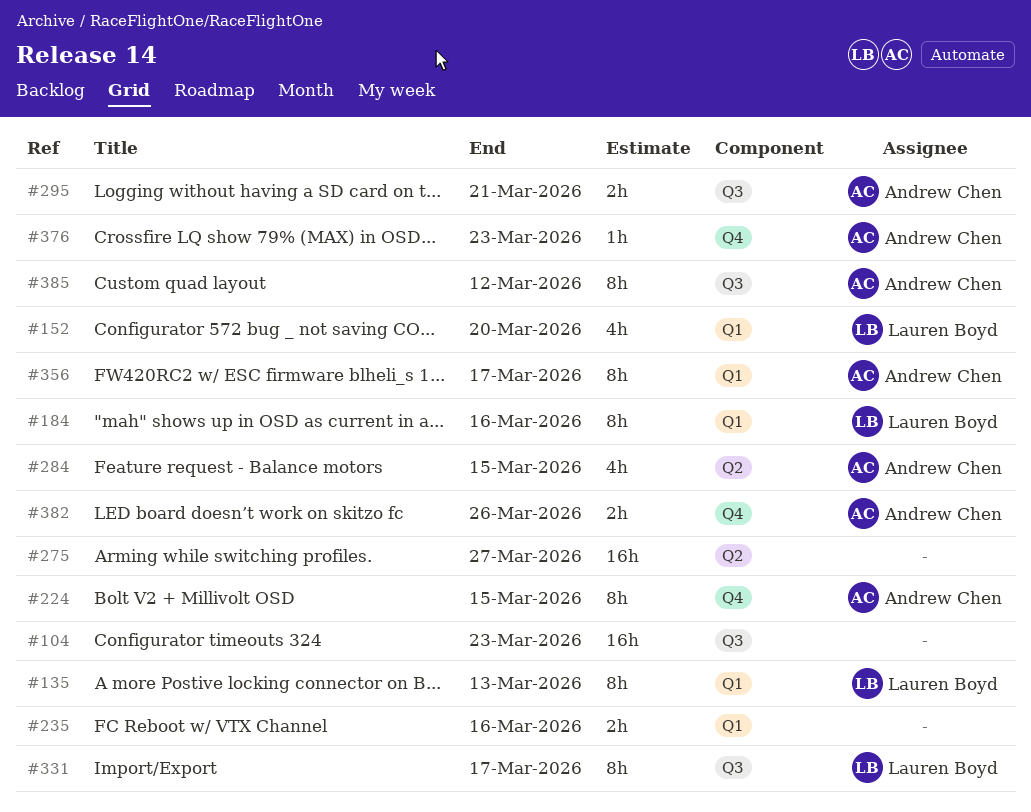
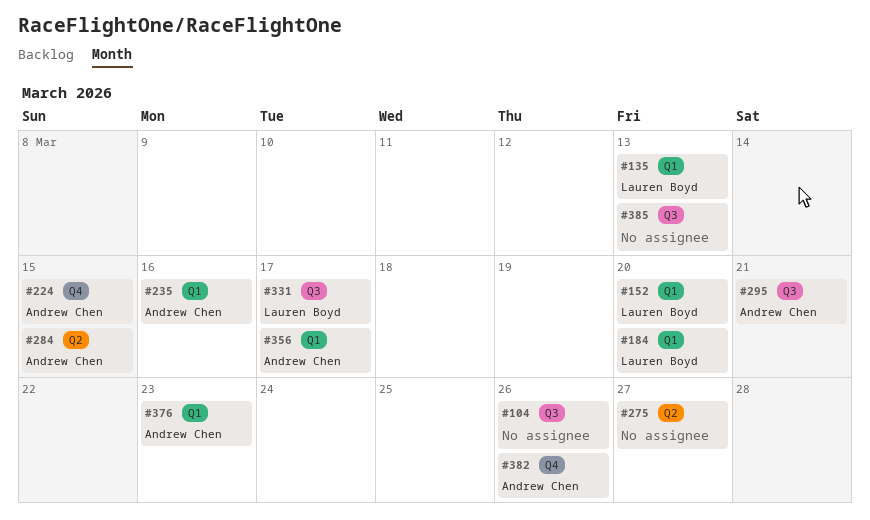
#104, due: Mar 23 -> Mar 26
#184, due: Mar 16 -> Mar 20
#235, owner: none -> Andrew Chen
#376, label: Q4 -> Q1
#385, owner: Andrew Chen -> none
#385, due: Mar 12 -> Mar 13

